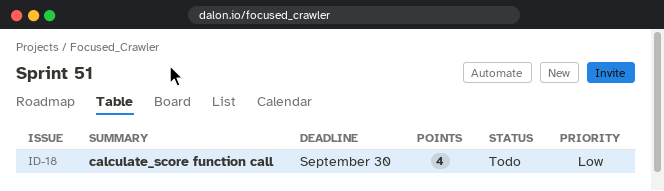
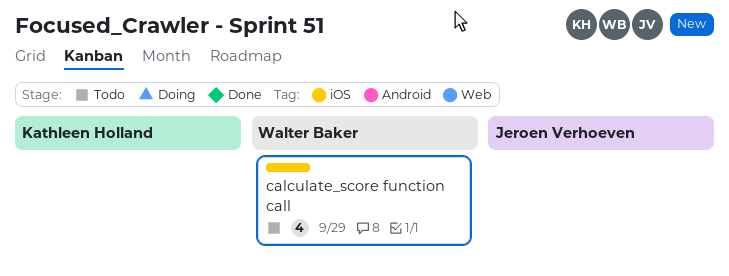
calculate_score function call, due: Sep 30 -> Sep 29

